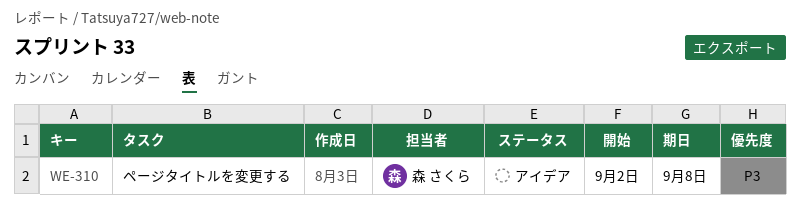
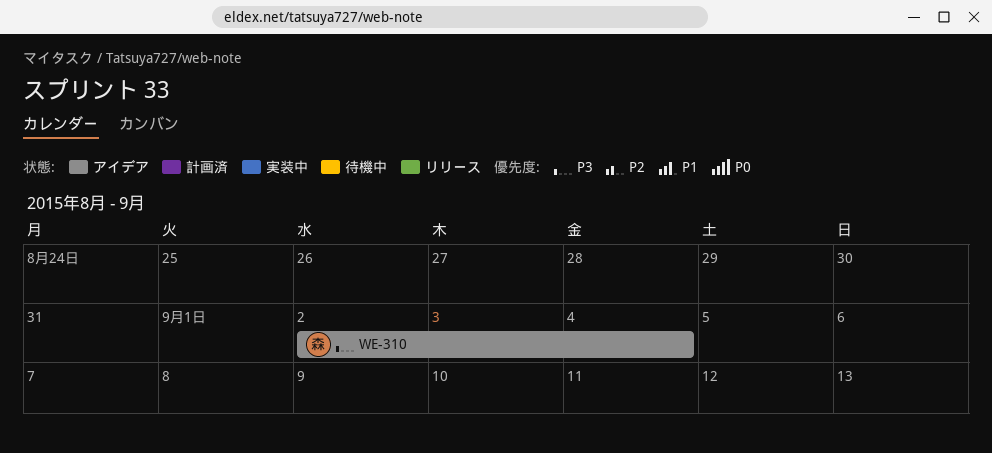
WE-310, due: Sep 8 -> Sep 4

